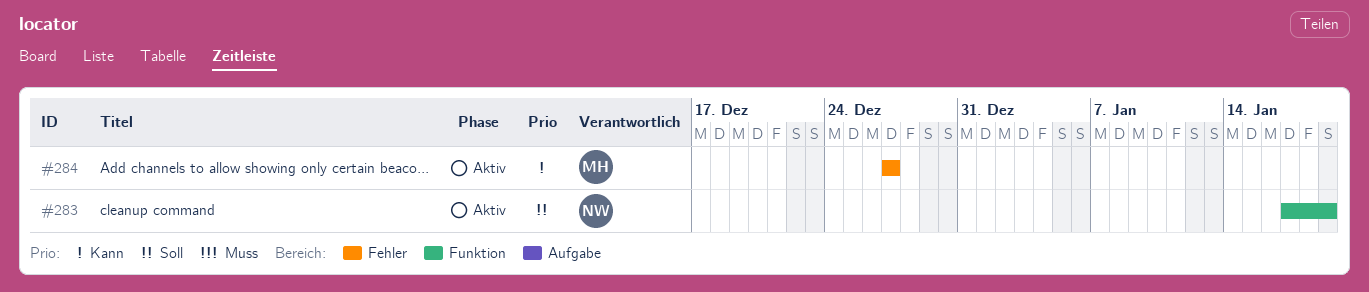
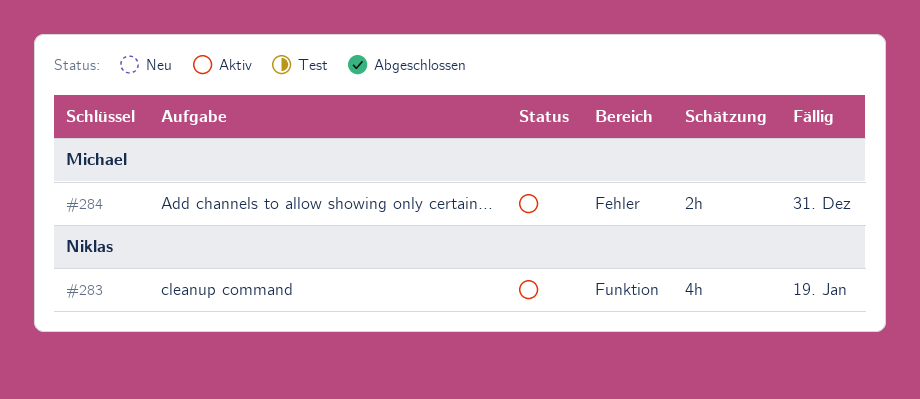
#284, due: Dec 27 -> Dec 31

